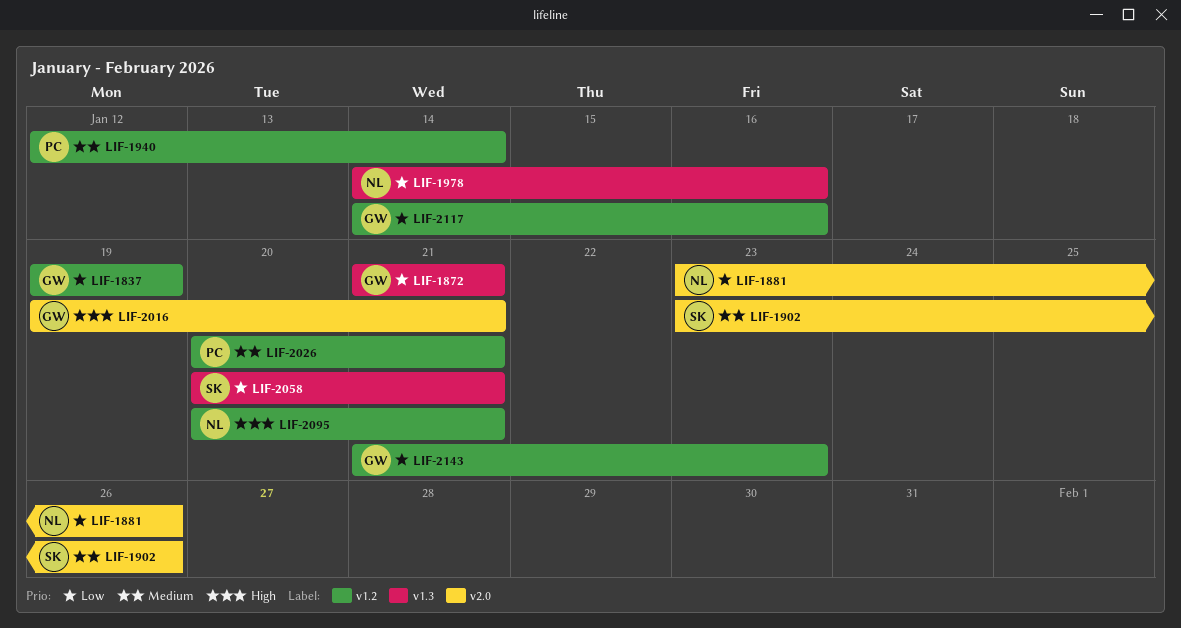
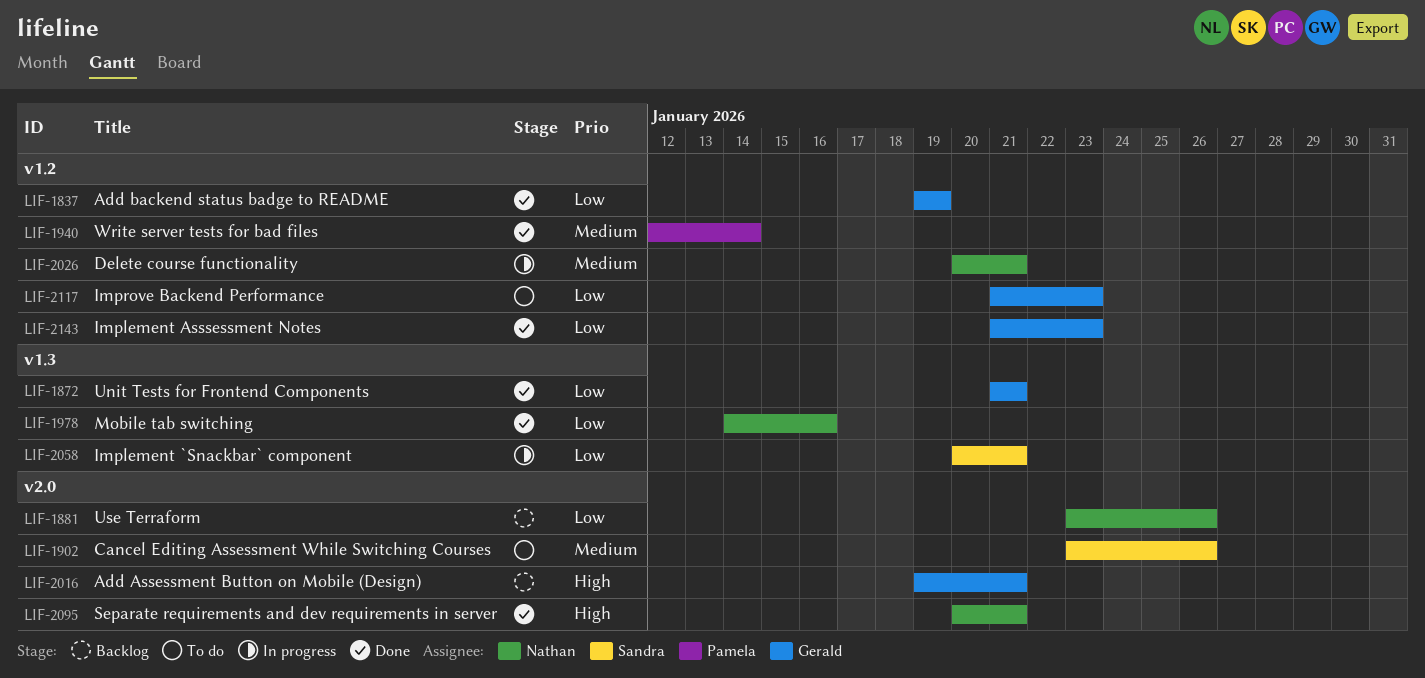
LIF-2026, owner: Pamela -> Nathan
LIF-2095, label: v1.2 -> v2.0
LIF-2117, start: Jan 14 -> Jan 21
LIF-2117, due: Jan 16 -> Jan 23

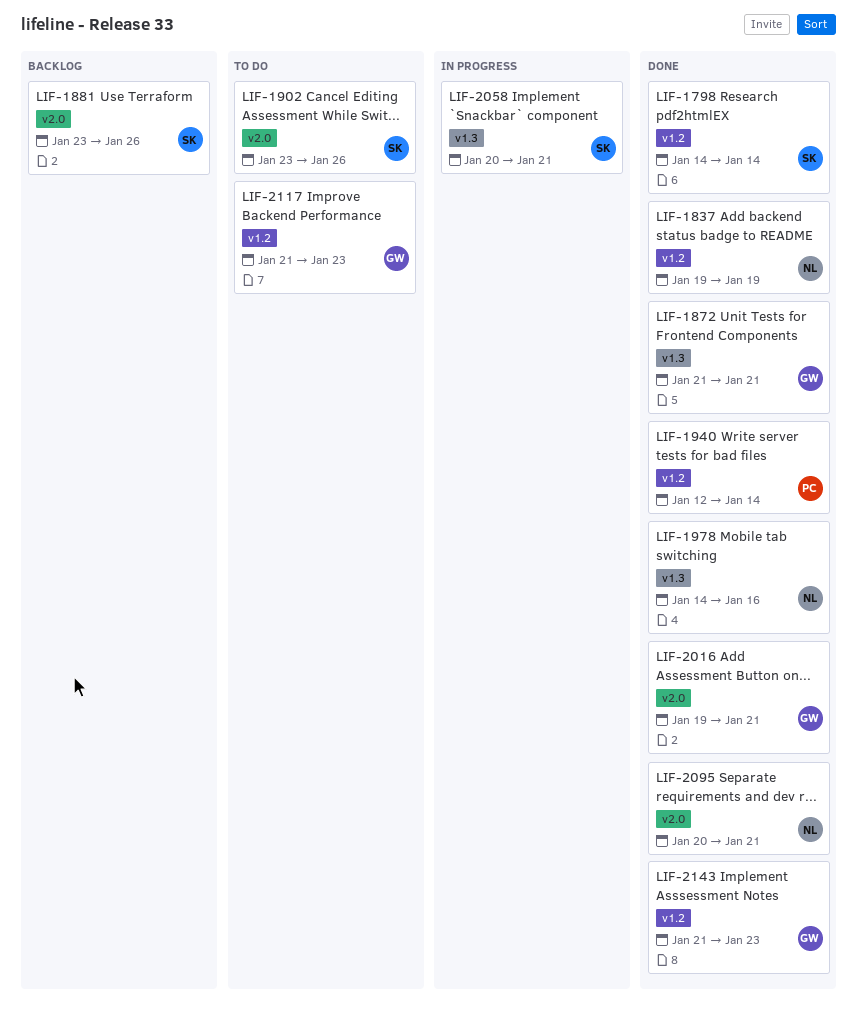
LIF-1798: none -> present
LIF-1837, owner: Gerald -> Nathan
LIF-1881, owner: Nathan -> Sandra
LIF-2016, status: Backlog -> Done
LIF-2026: present -> none

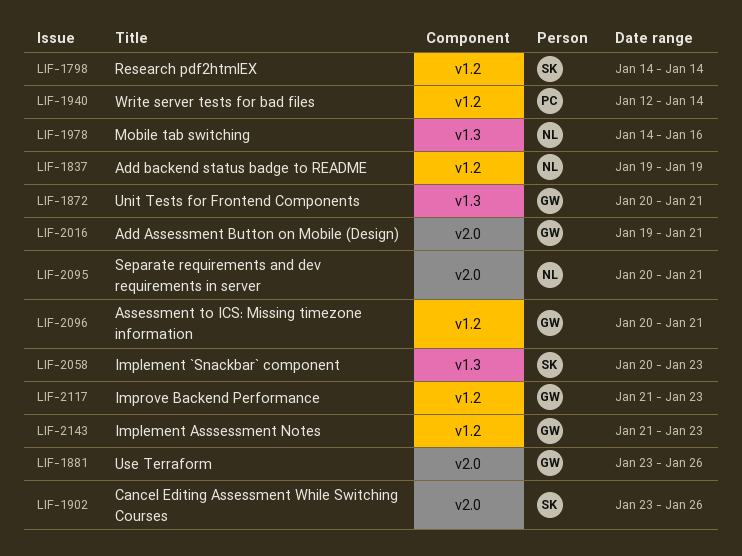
LIF-1872, start: Jan 21 -> Jan 20
LIF-1881, owner: SK -> GW
LIF-2058, due: Jan 21 -> Jan 23
LIF-2096: none -> present

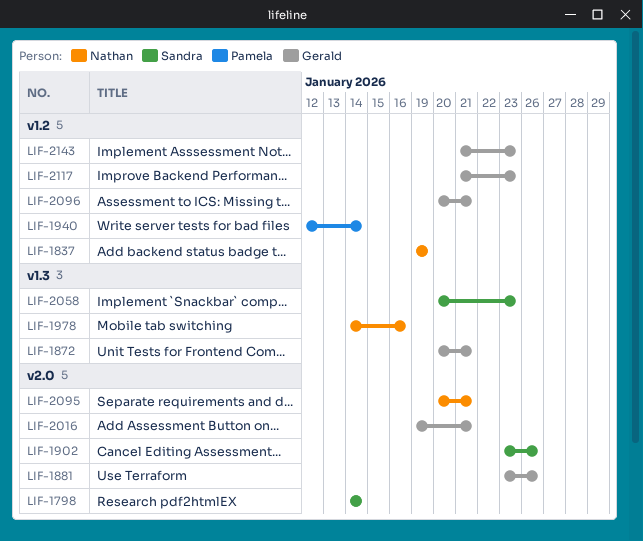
LIF-1798, label: v1.2 -> v2.0

